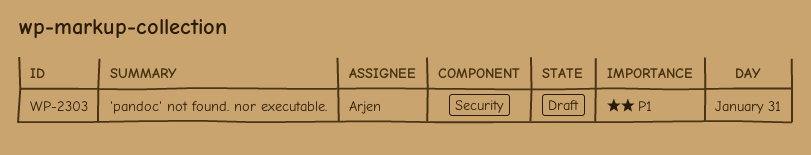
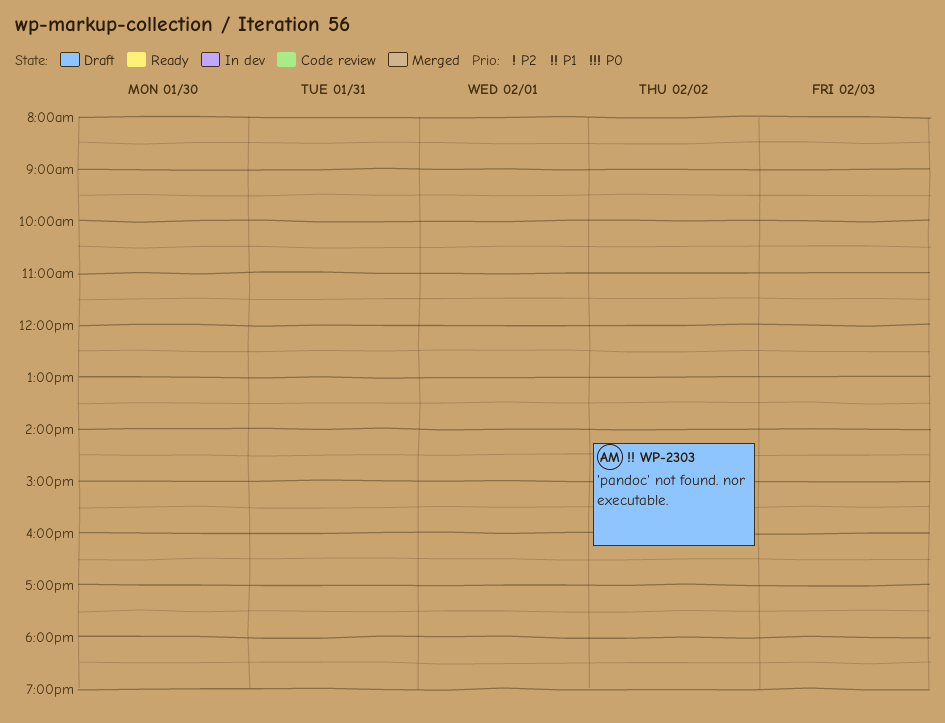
WP-2303, day: Jan 31 -> Feb 2

